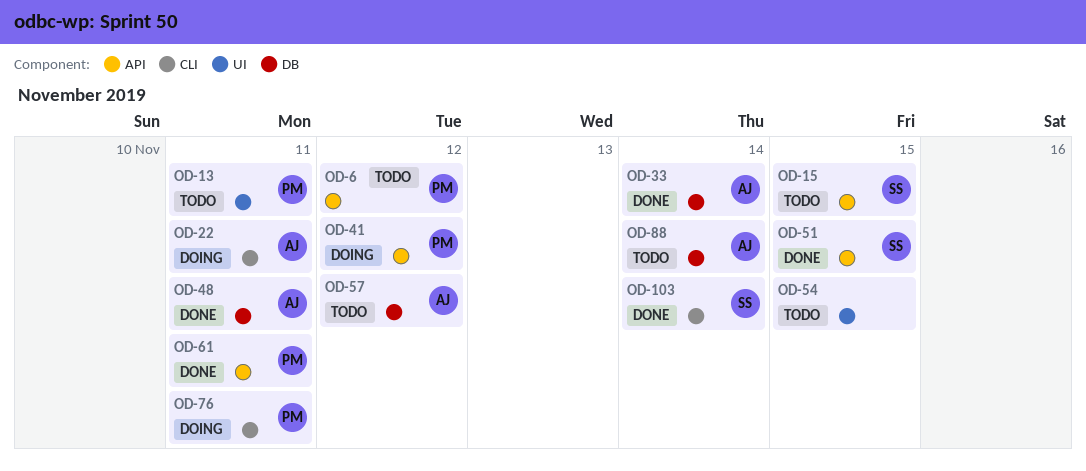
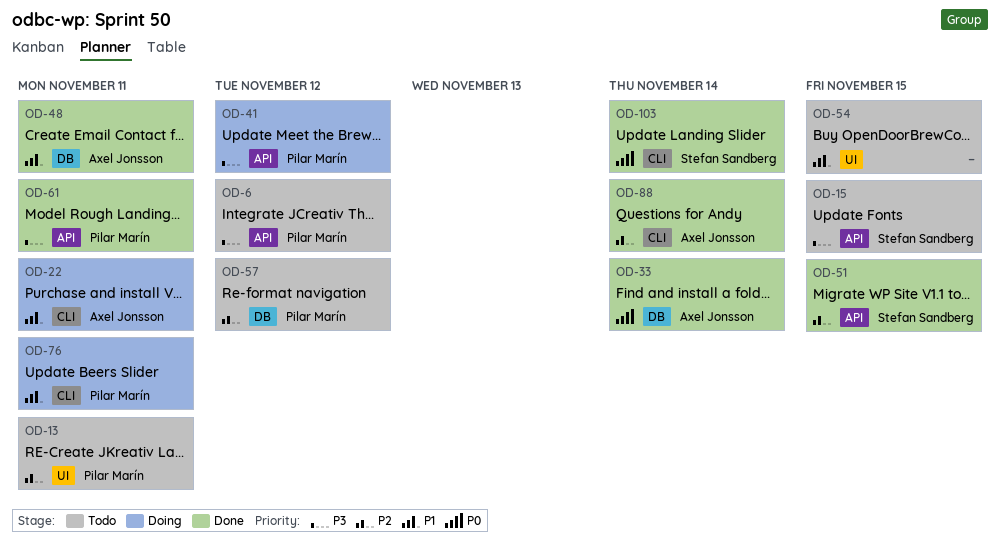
OD-57, owner: Axel Jonsson -> Pilar Marín
OD-88, status: Todo -> Done
OD-88, label: DB -> CLI

